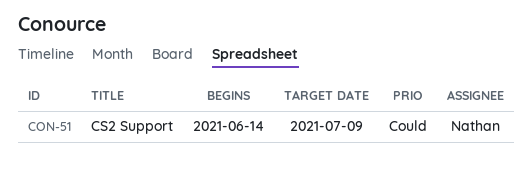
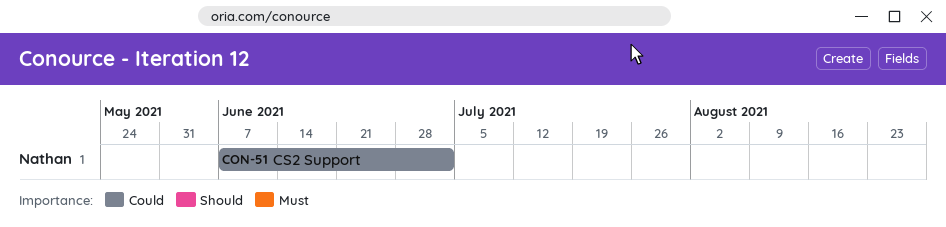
CON-51, start: Jun 14 -> Jun 7
CON-51, due: Jul 9 -> Jul 2

